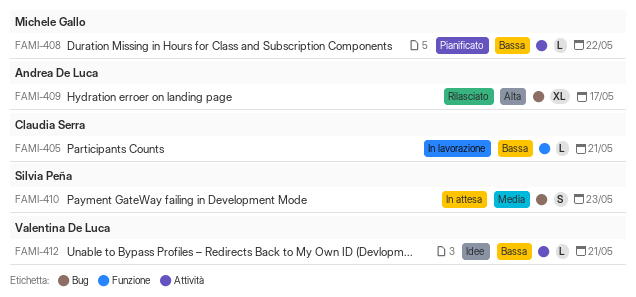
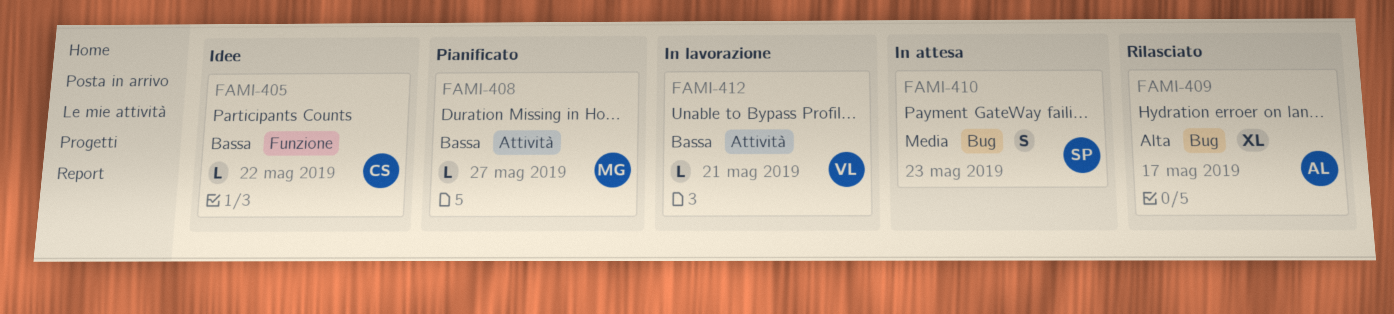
FAMI-405, status: In lavorazione -> Idee
FAMI-405, due: May 21 -> May 22
FAMI-408, due: May 22 -> May 27
FAMI-412, status: Idee -> In lavorazione

